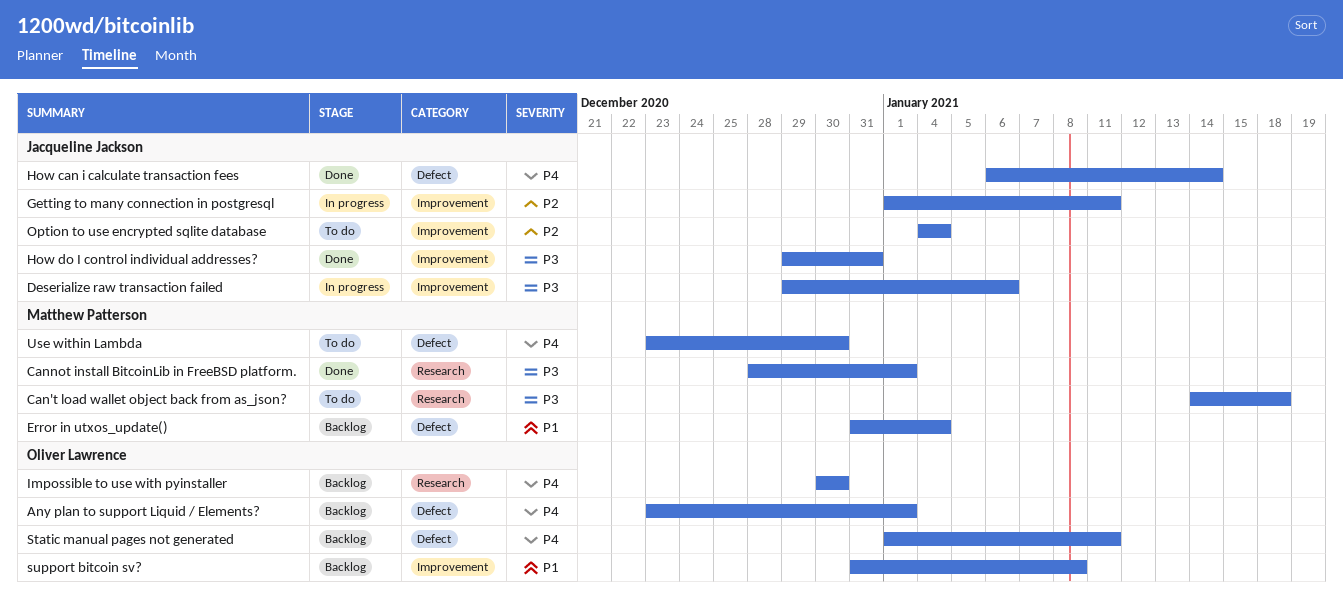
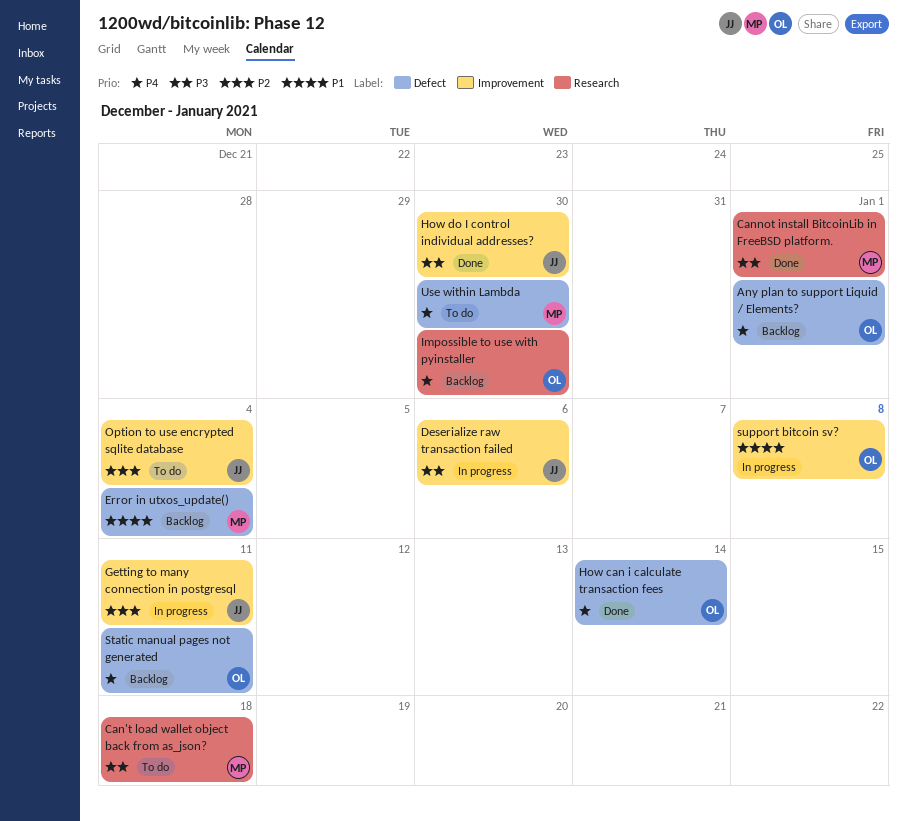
How can i calculate transaction fees, owner: Jacqueline Jackson -> Oliver Lawrence
How do I control individual addresses?, due: Dec 31 -> Dec 30
support bitcoin sv?, status: Backlog -> In progress

